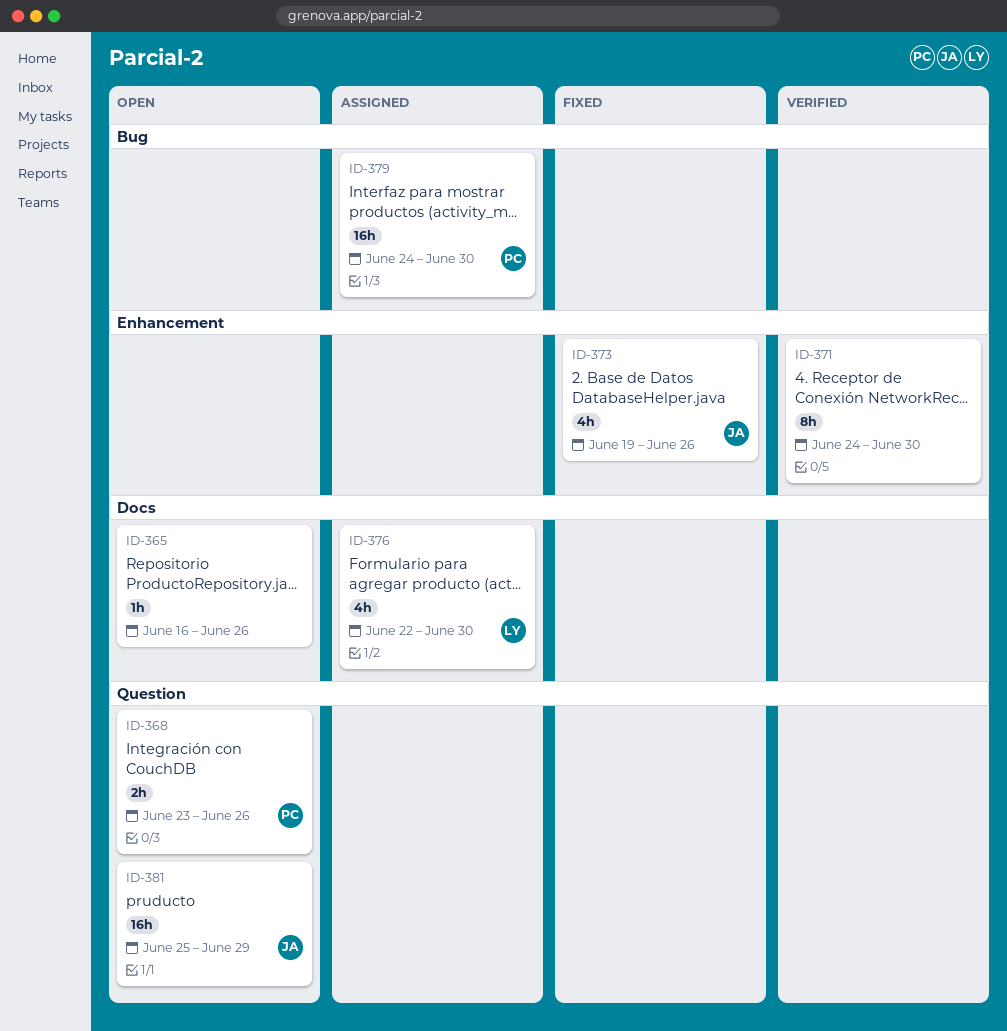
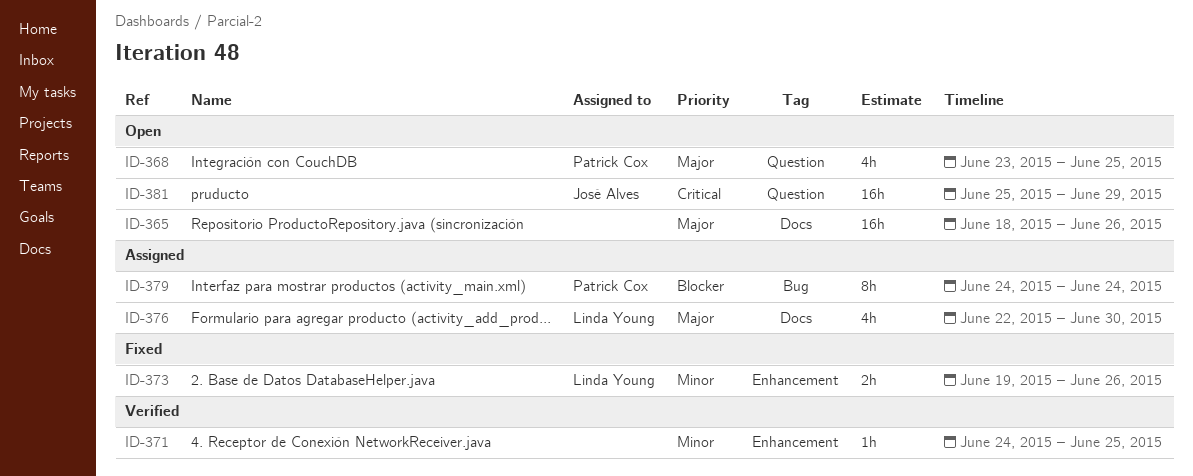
ID-365, estimate: 1h -> 16h
ID-365, start: Jun 16 -> Jun 18
ID-368, estimate: 2h -> 4h
ID-368, due: Jun 26 -> Jun 25
ID-371, estimate: 8h -> 1h
ID-371, due: Jun 30 -> Jun 25
ID-373, owner: José Alves -> Linda Young
ID-373, estimate: 4h -> 2h
ID-379, estimate: 16h -> 8h
ID-379, due: Jun 30 -> Jun 24

